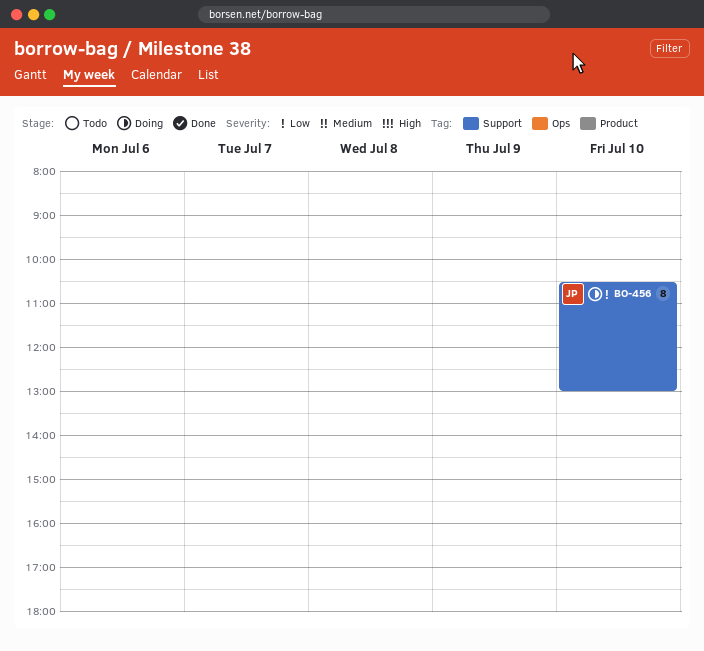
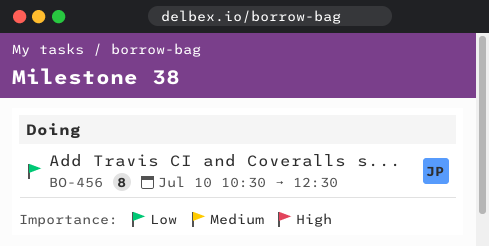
BO-456, ends: 13:00 -> 12:30

